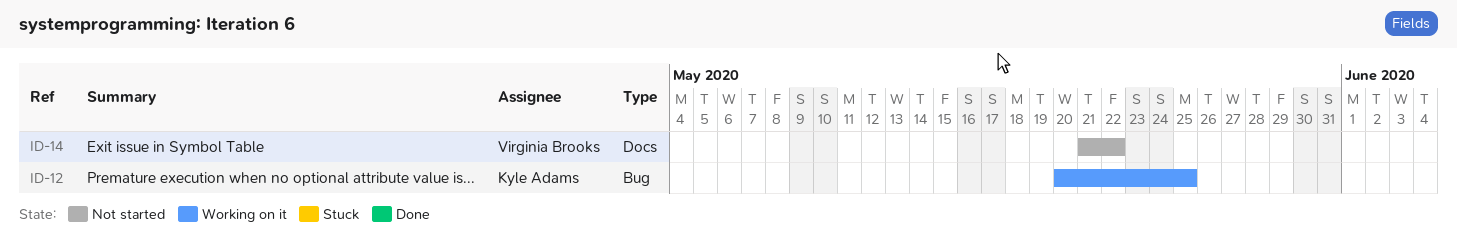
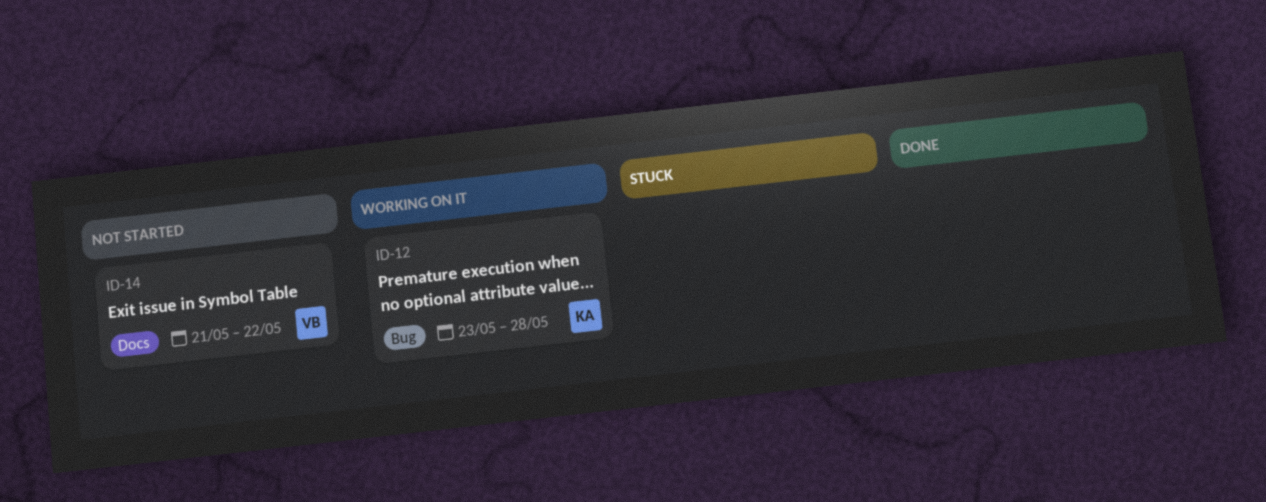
ID-12, start: May 20 -> May 23
ID-12, due: May 25 -> May 28

